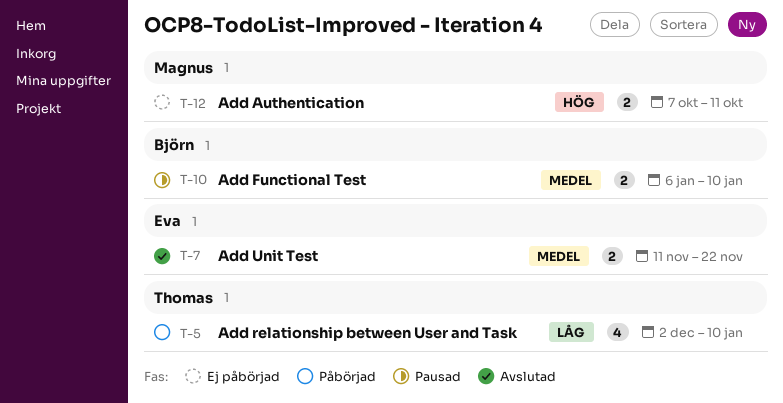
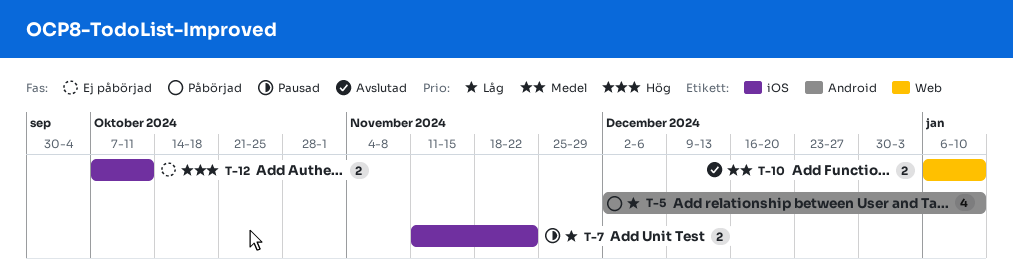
T-7, status: Avslutad -> Pausad
T-7, priority: Medel -> Låg
T-10, status: Pausad -> Avslutad

